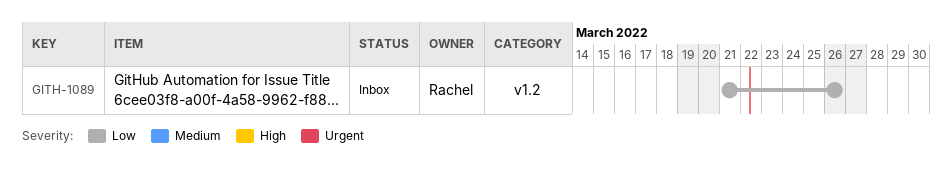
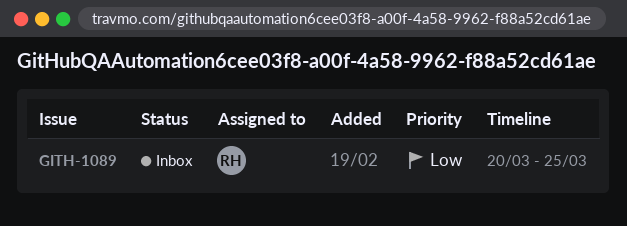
GITH-1089, start: Mar 21 -> Mar 20
GITH-1089, due: Mar 26 -> Mar 25

